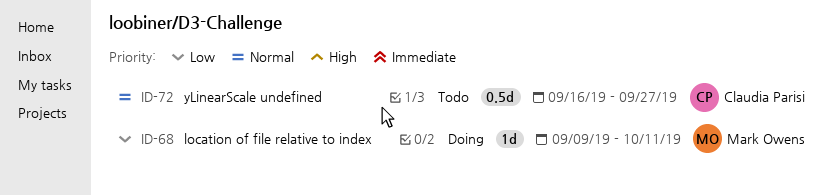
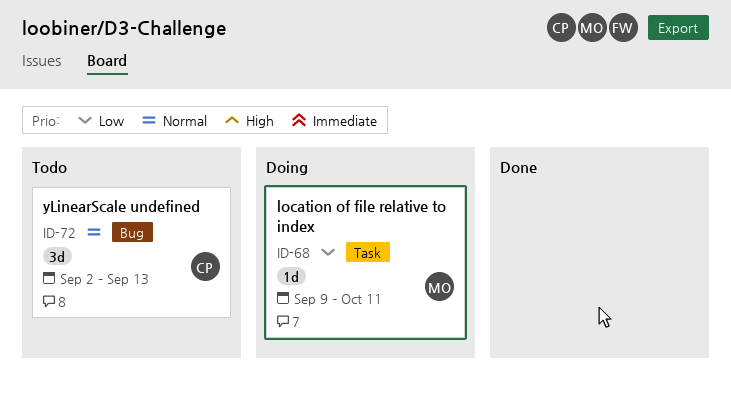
ID-72, estimate: 0.5d -> 3d
ID-72, start: Sep 16 -> Sep 2
ID-72, due: Sep 27 -> Sep 13

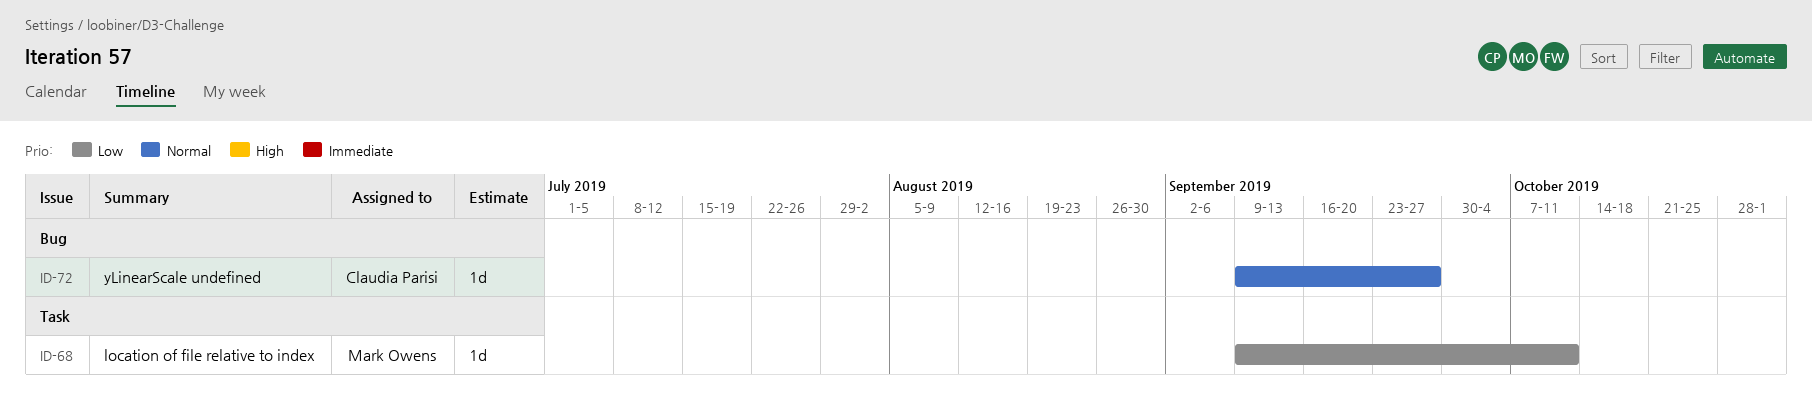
ID-72, estimate: 3d -> 1d
ID-72, start: Sep 2 -> Sep 9
ID-72, due: Sep 13 -> Sep 27

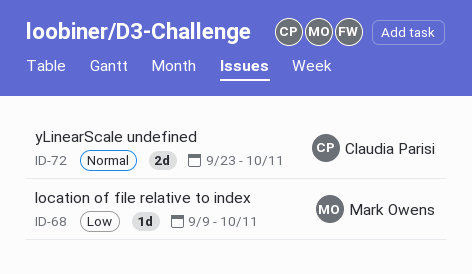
ID-72, estimate: 1d -> 2d
ID-72, start: Sep 9 -> Sep 23
ID-72, due: Sep 27 -> Oct 11

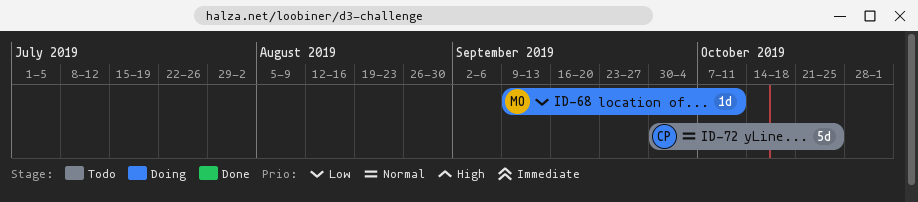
ID-72, estimate: 2d -> 5d
ID-72, start: Sep 23 -> Sep 30
ID-72, due: Oct 11 -> Oct 25

